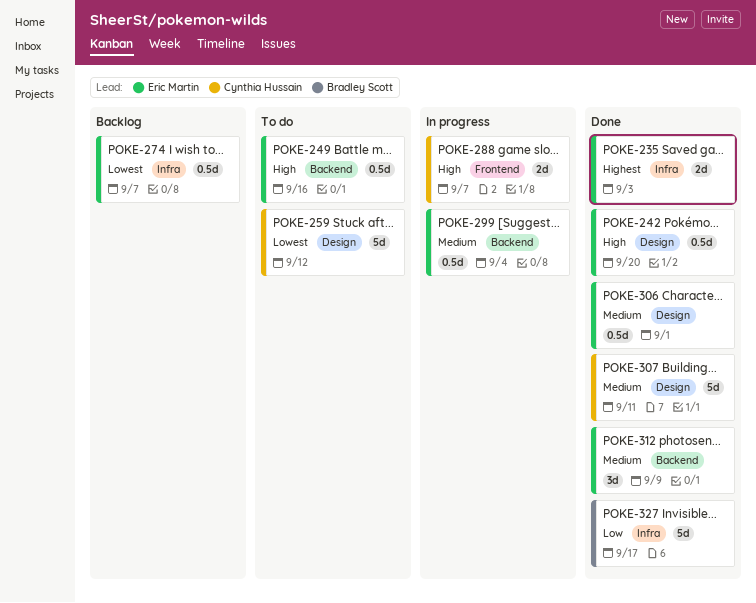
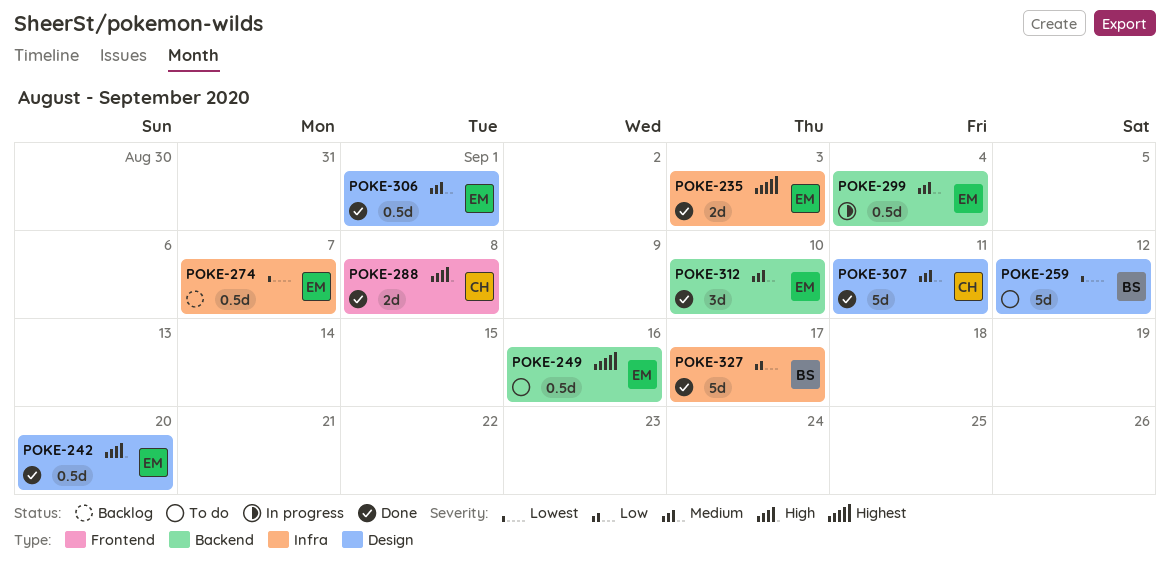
POKE-249, priority: High -> Highest
POKE-259, owner: Cynthia Hussain -> Bradley Scott
POKE-288, status: In progress -> Done
POKE-288, due: Sep 7 -> Sep 8
POKE-312, due: Sep 9 -> Sep 10

